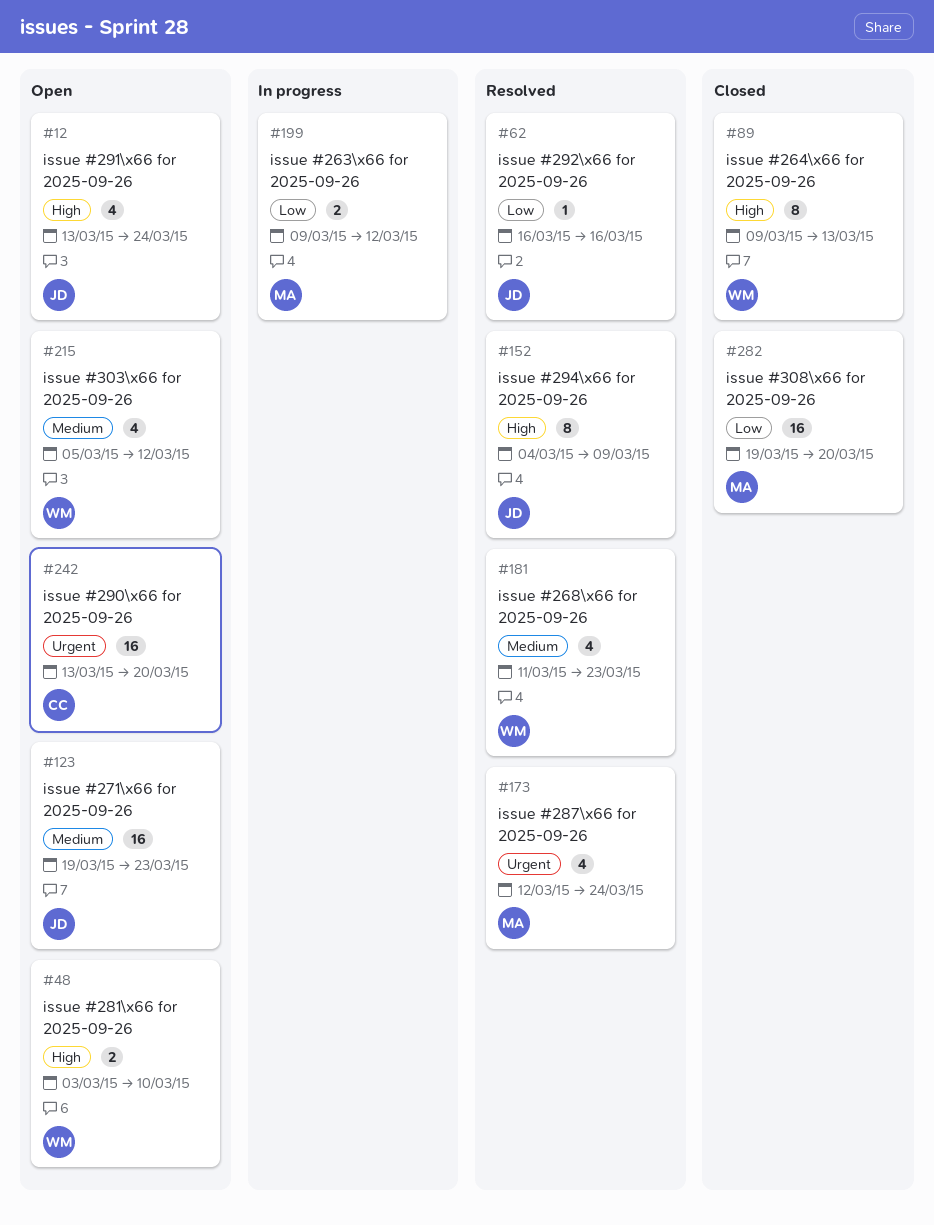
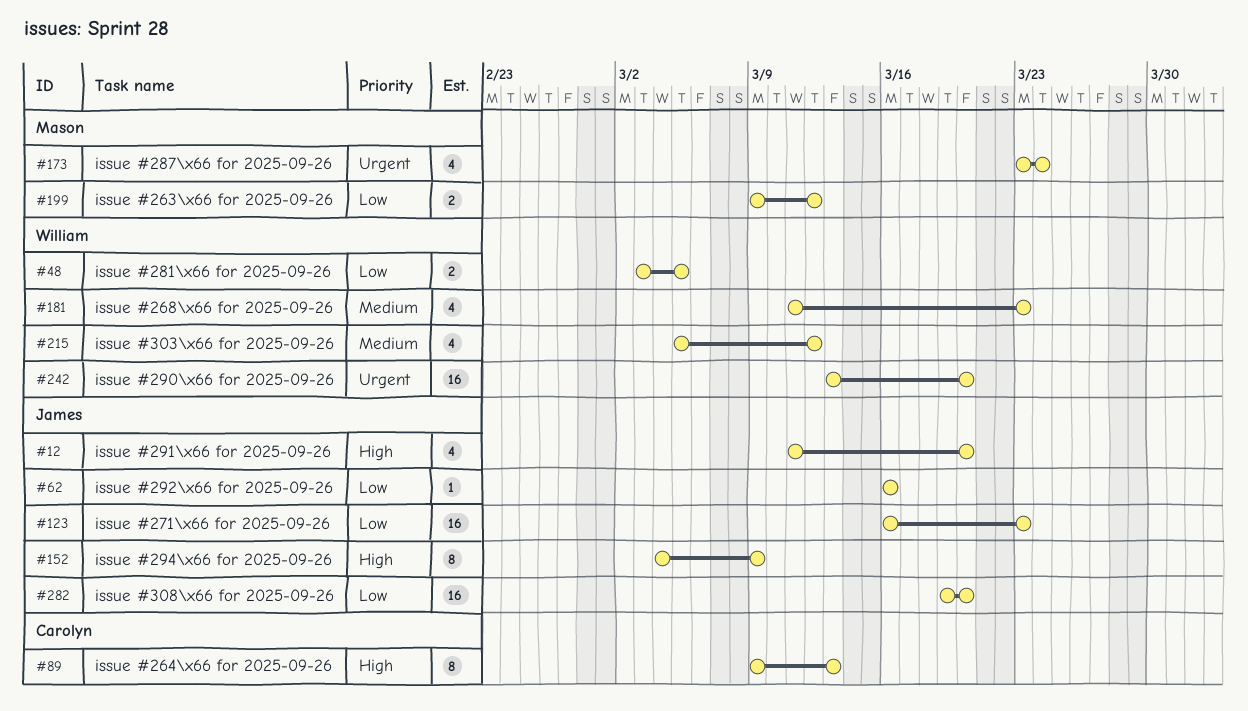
#12, start: Mar 13 -> Mar 11
#12, due: Mar 24 -> Mar 20
#48, priority: High -> Low
#48, due: Mar 10 -> Mar 5
#89, owner: William -> Carolyn
#123, priority: Medium -> Low
#123, start: Mar 19 -> Mar 16
#173, start: Mar 12 -> Mar 23
#242, owner: Carolyn -> William
#282, owner: Mason -> James

